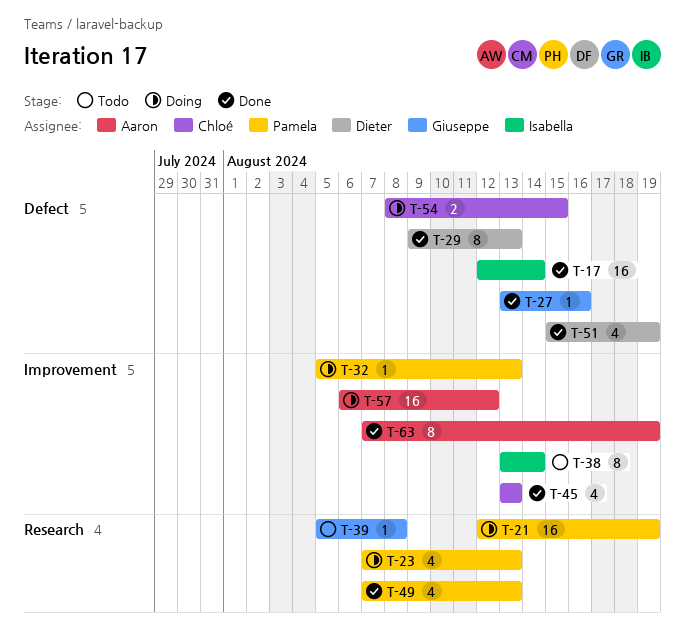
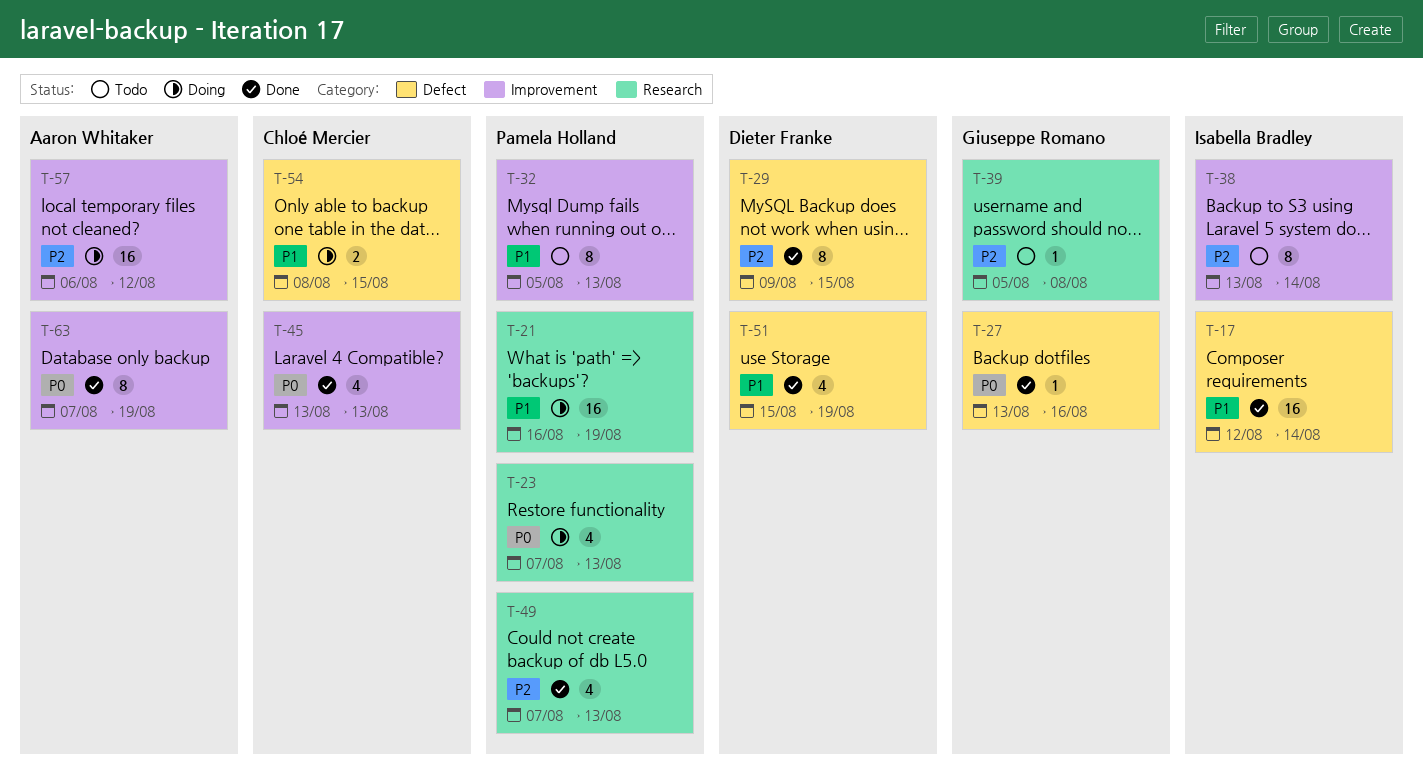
T-21, start: Aug 12 -> Aug 16
T-29, due: Aug 13 -> Aug 15
T-32, status: Doing -> Todo
T-32, estimate: 1 -> 8

